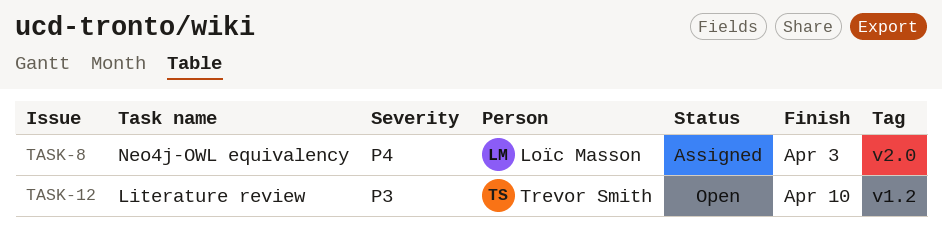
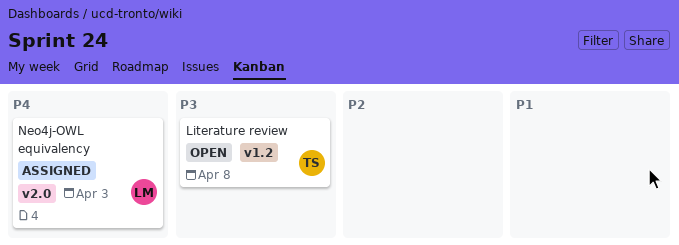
Literature review, due: Apr 10 -> Apr 8

